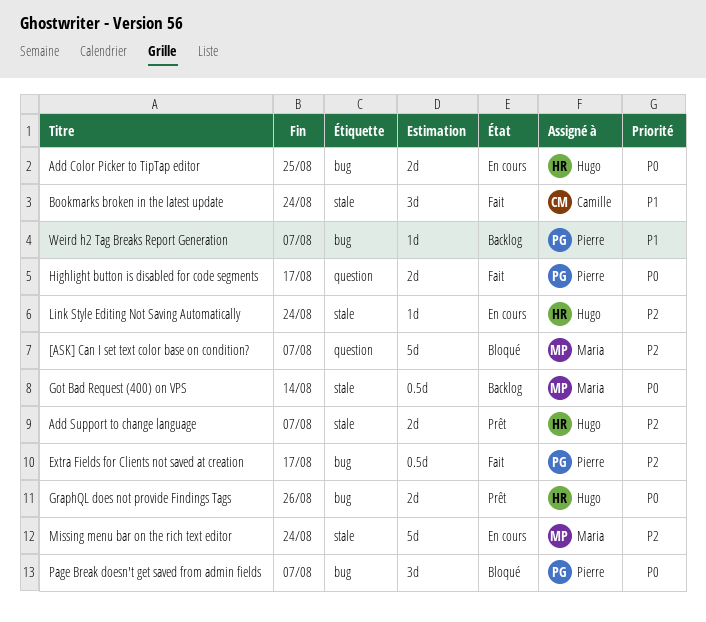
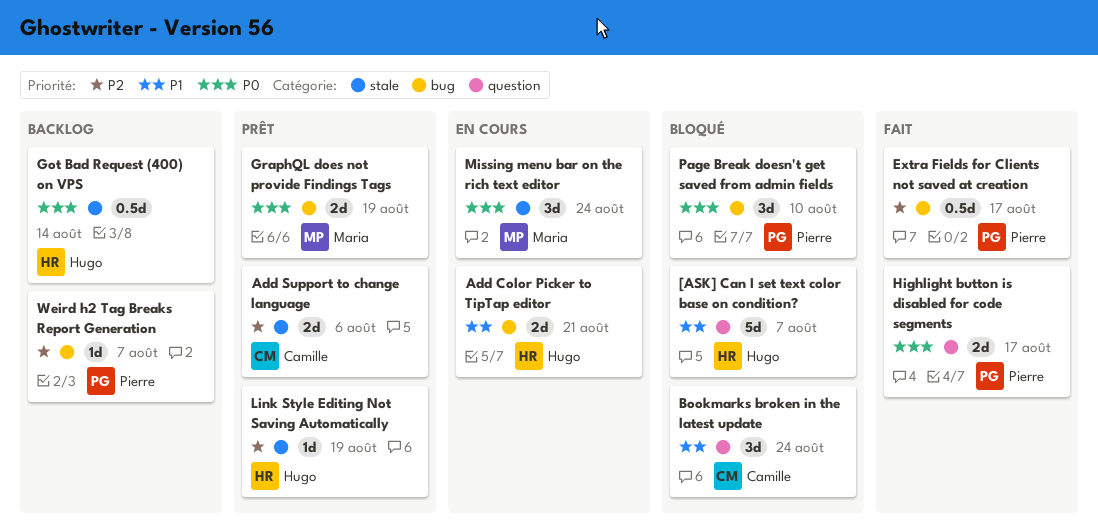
[ASK] Can I set text color base on condition?, owner: Maria -> Hugo
[ASK] Can I set text color base on condition?, priority: P2 -> P1
Add Color Picker to TipTap editor, priority: P0 -> P1
Add Color Picker to TipTap editor, due: Aug 25 -> Aug 21
Add Support to change language, owner: Hugo -> Camille
Add Support to change language, due: Aug 7 -> Aug 6
Bookmarks broken in the latest update, status: Fait -> Bloqué
Bookmarks broken in the latest update, label: stale -> question
Got Bad Request (400) on VPS, owner: Maria -> Hugo
GraphQL does not provide Findings Tags, owner: Hugo -> Maria
GraphQL does not provide Findings Tags, due: Aug 26 -> Aug 19
Link Style Editing Not Saving Automatically, status: En cours -> Prêt
Link Style Editing Not Saving Automatically, due: Aug 24 -> Aug 19
Missing menu bar on the rich text editor, priority: P2 -> P0
Missing menu bar on the rich text editor, estimate: 5d -> 3d
Page Break doesn't get saved from admin fields, due: Aug 7 -> Aug 10
Weird h2 Tag Breaks Report Generation, priority: P1 -> P2

